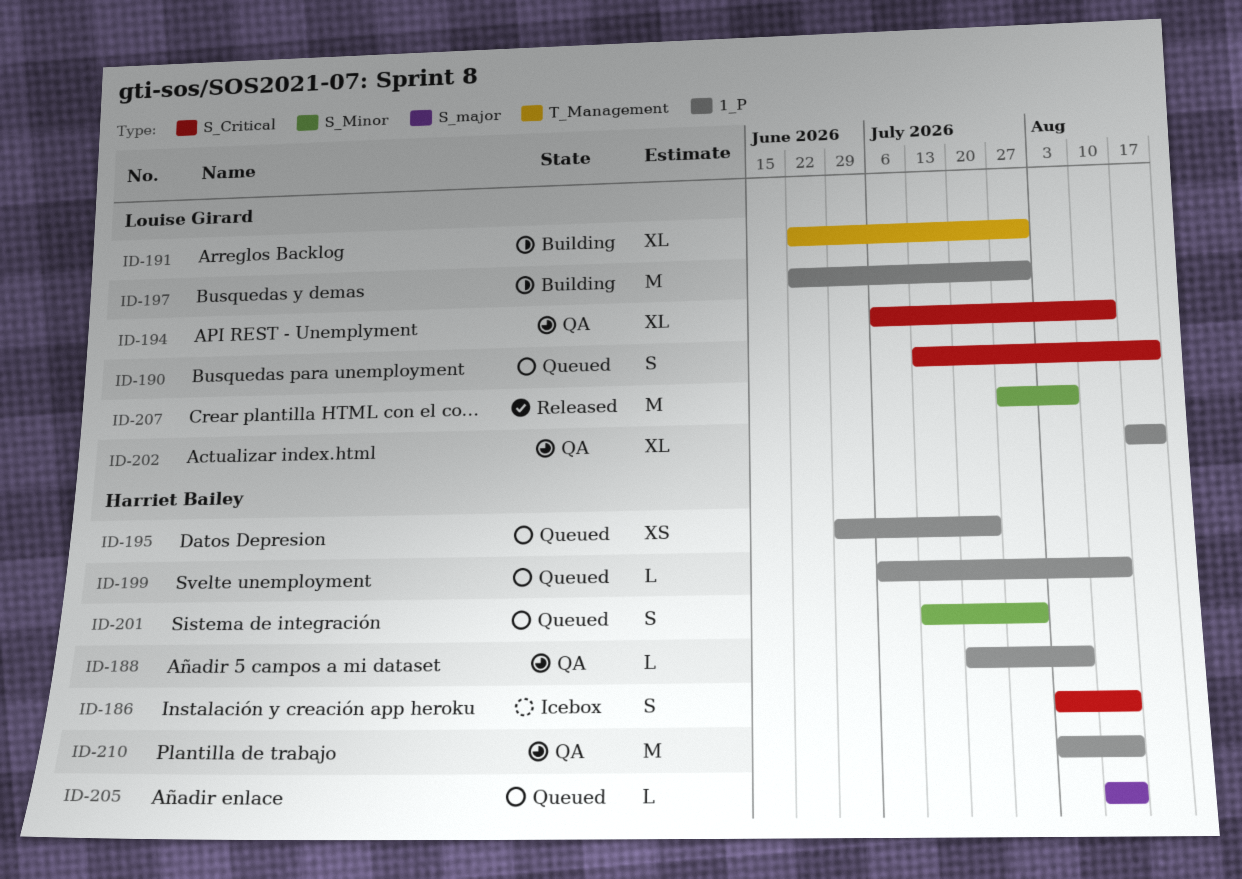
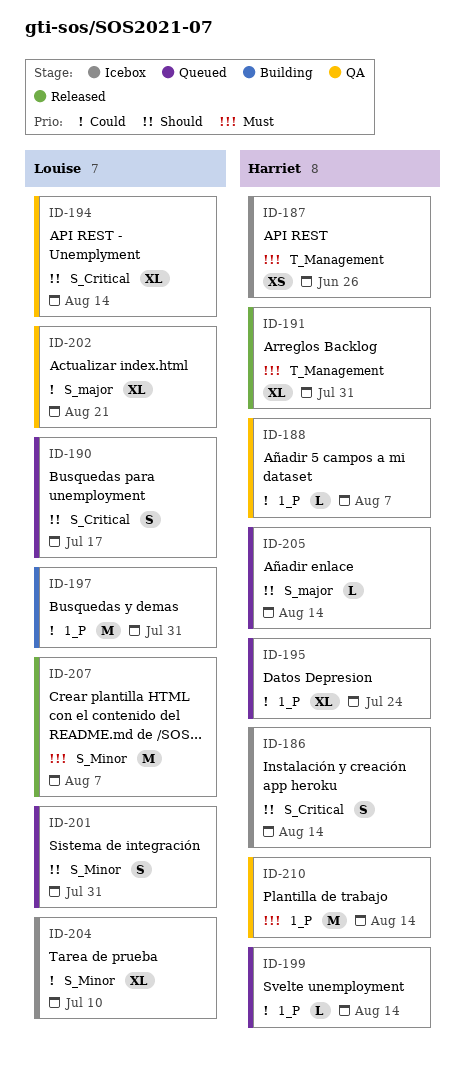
ID-187: none -> present
ID-190, due: Aug 21 -> Jul 17
ID-191, status: Building -> Released
ID-191, owner: Louise Girard -> Harriet Bailey
ID-195, estimate: XS -> XL
ID-201, owner: Harriet Bailey -> Louise Girard
ID-202, label: 1_P -> S_major
ID-204: none -> present

